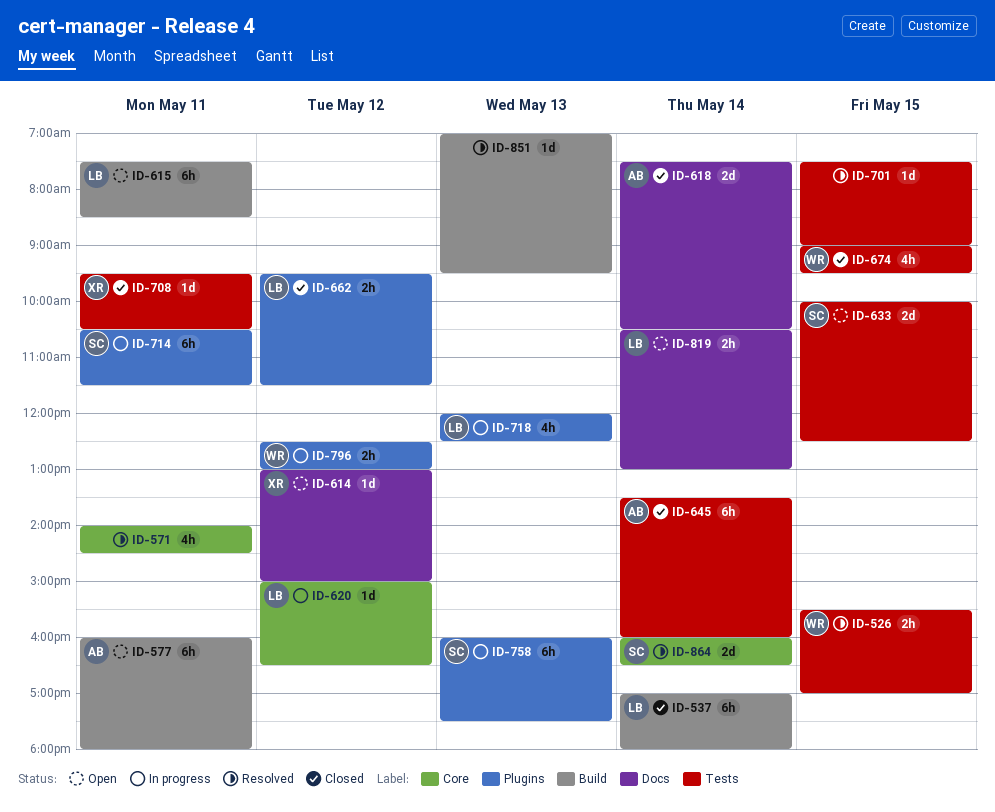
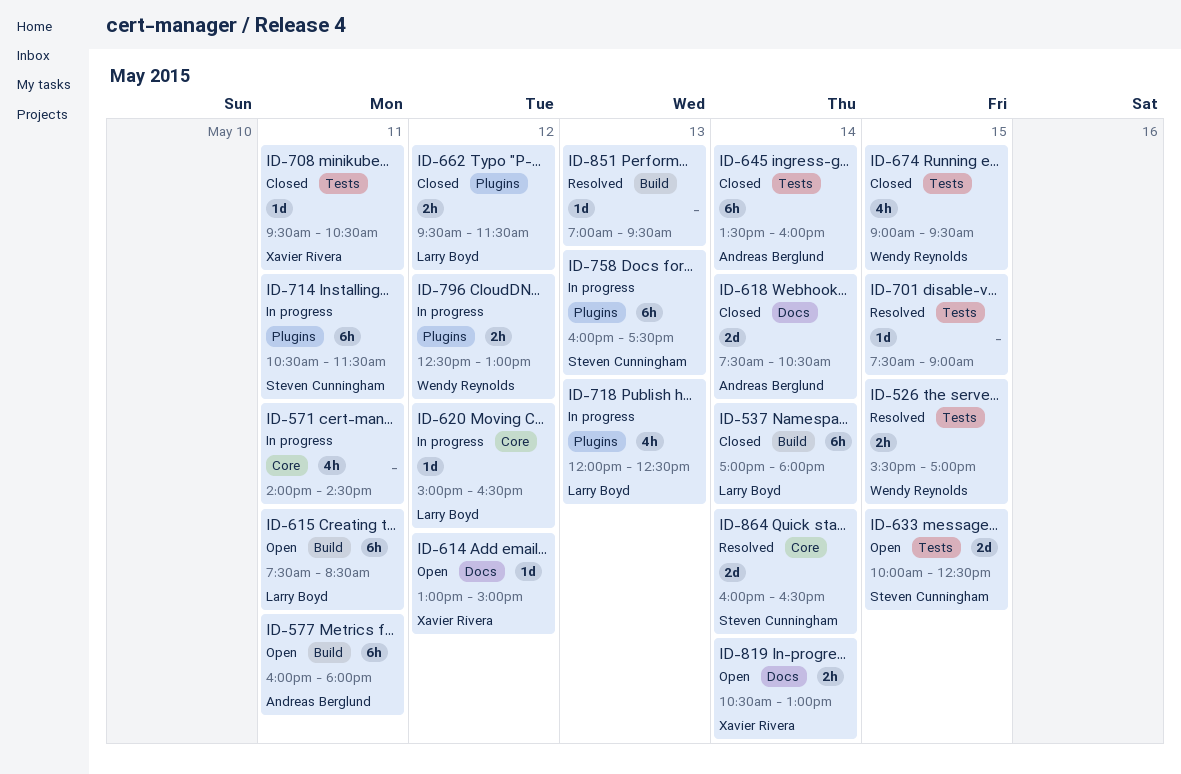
ID-571, status: Resolved -> In progress
ID-819, owner: Larry Boyd -> Xavier Rivera

